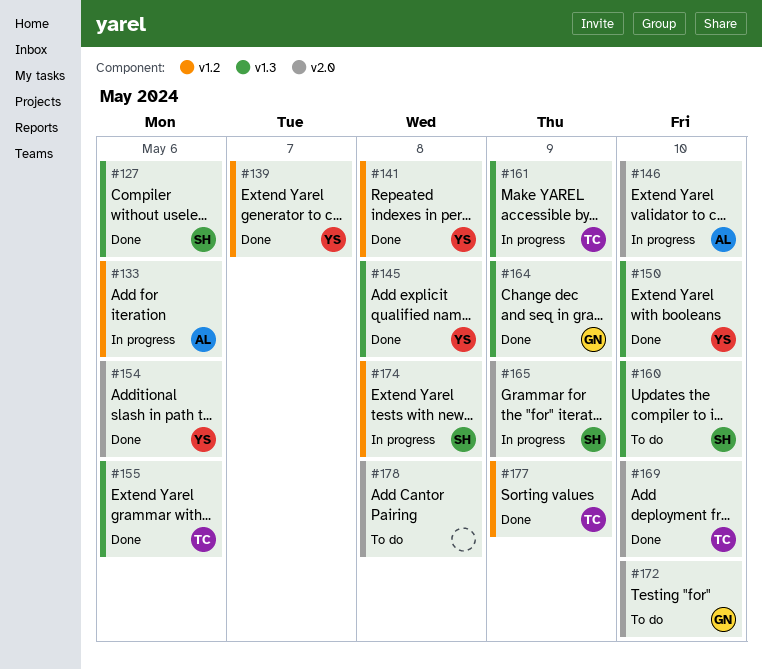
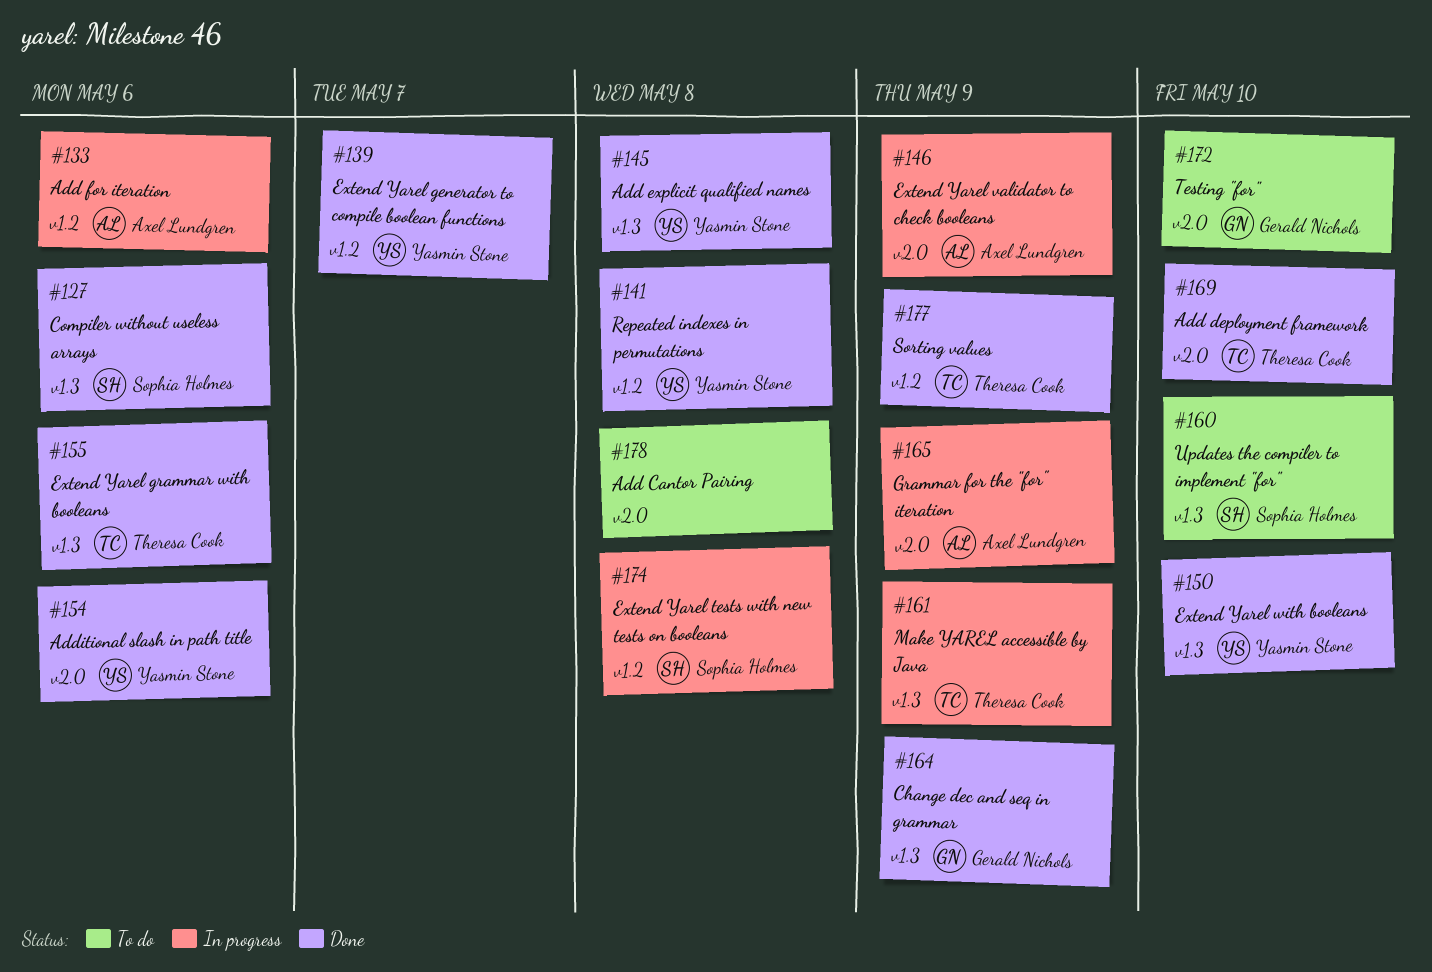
#146, due: May 10 -> May 9
#165, owner: Sophia Holmes -> Axel Lundgren

